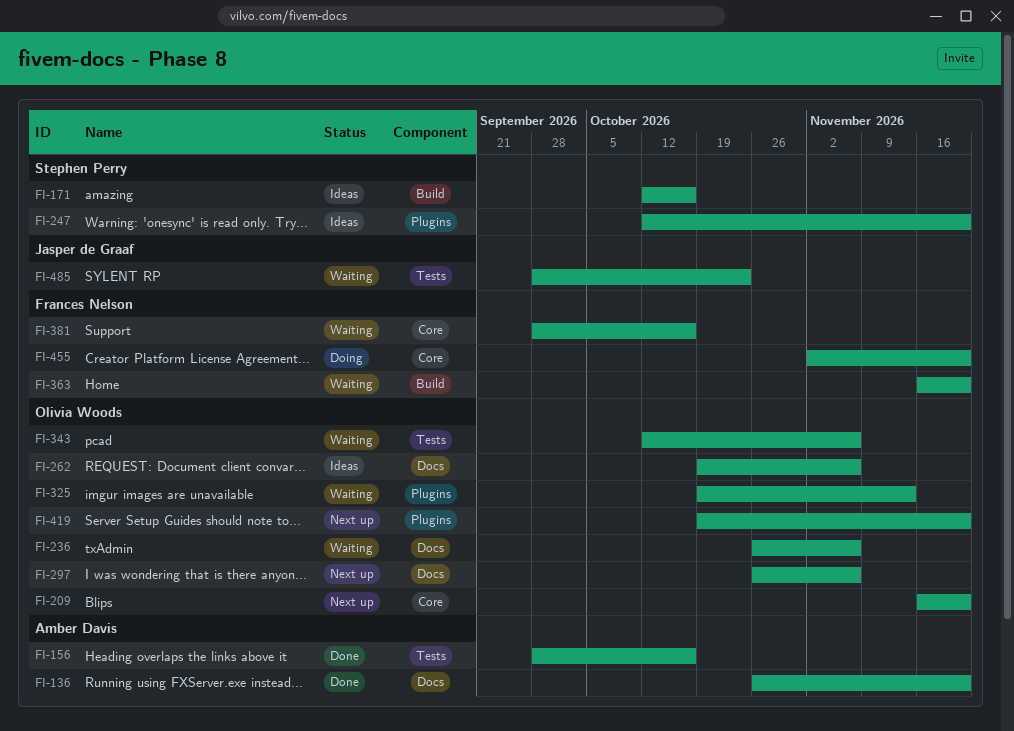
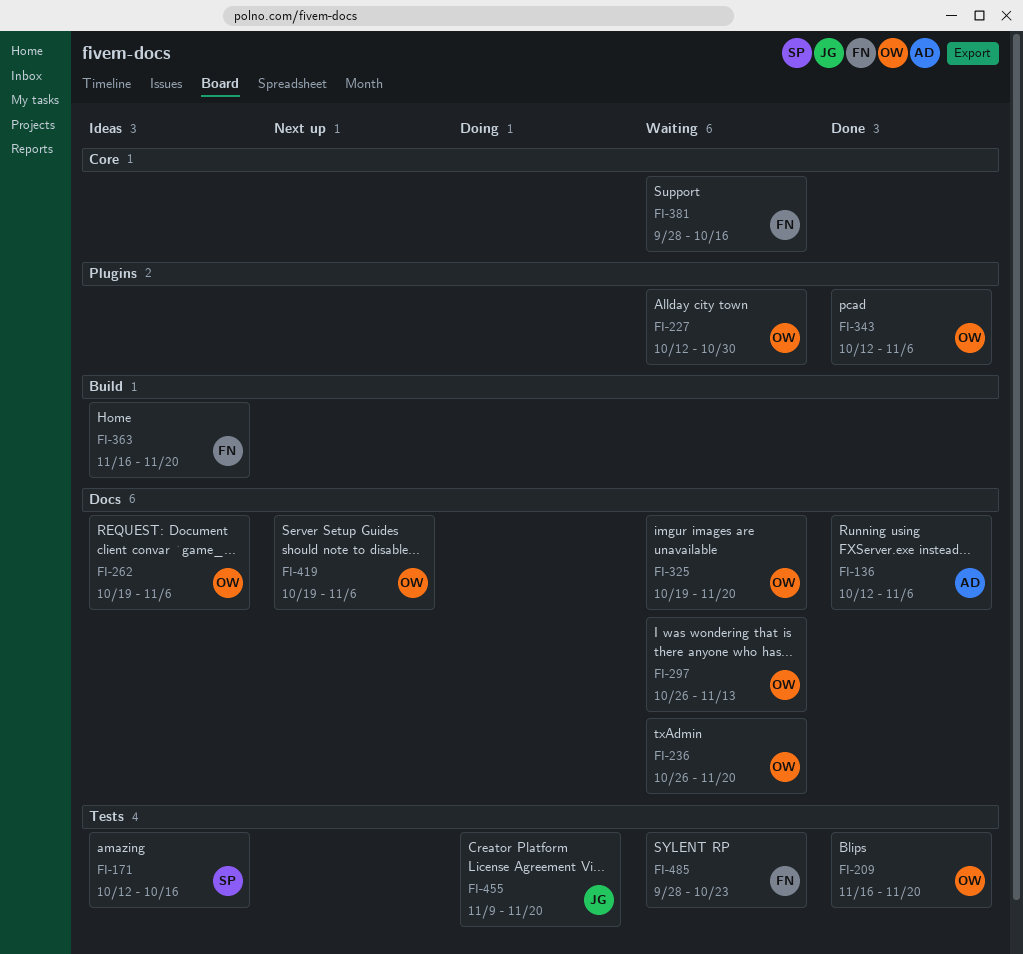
FI-136, start: Oct 26 -> Oct 12
FI-136, due: Nov 20 -> Nov 6
FI-156: present -> none
FI-171, label: Build -> Tests
FI-209, status: Next up -> Done
FI-209, label: Core -> Tests
FI-227: none -> present
FI-236, due: Nov 6 -> Nov 20
FI-247: present -> none
FI-297, status: Next up -> Waiting
FI-297, due: Nov 6 -> Nov 13
FI-325, label: Plugins -> Docs
FI-325, due: Nov 13 -> Nov 20
FI-343, status: Waiting -> Done
FI-343, label: Tests -> Plugins
FI-363, status: Waiting -> Ideas
FI-419, label: Plugins -> Docs
FI-419, due: Nov 20 -> Nov 6
FI-455, owner: Frances Nelson -> Jasper de Graaf
FI-455, label: Core -> Tests
FI-455, start: Nov 2 -> Nov 9
FI-485, owner: Jasper de Graaf -> Frances Nelson

